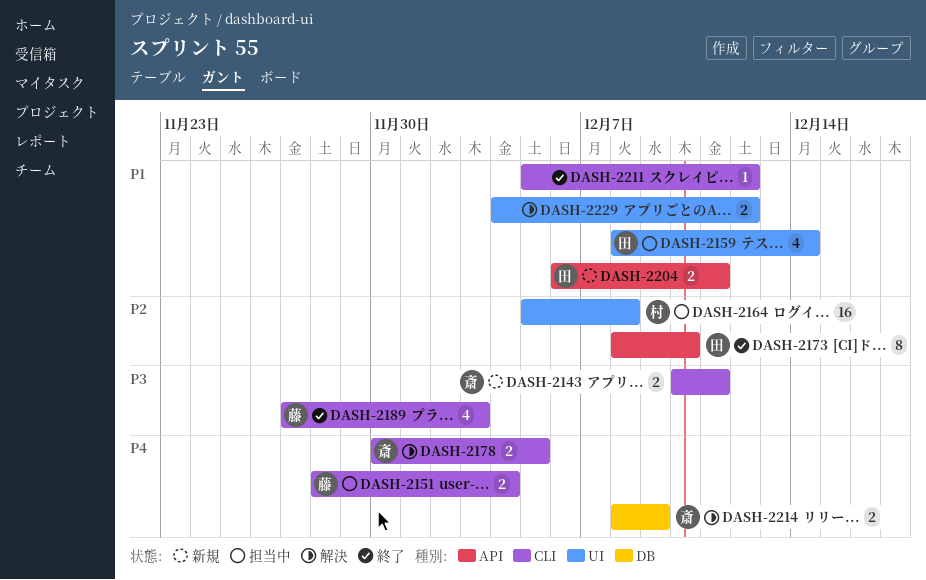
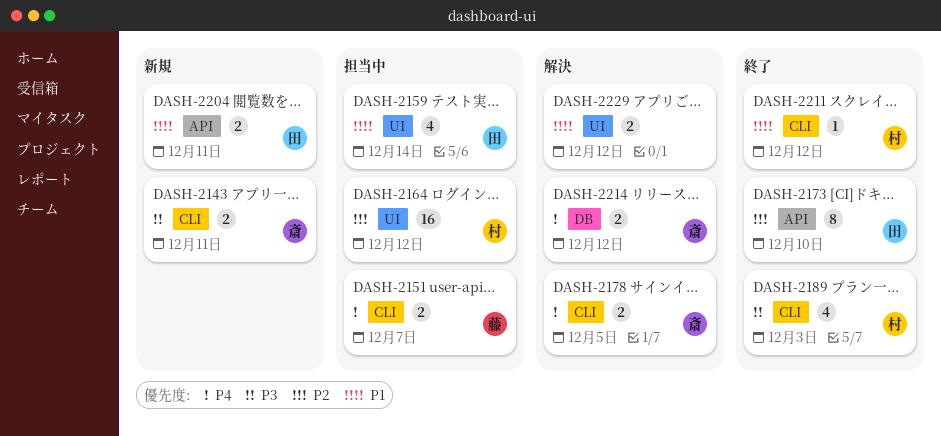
DASH-2151, due: Dec 4 -> Dec 7
DASH-2164, due: Dec 8 -> Dec 12
DASH-2189, owner: 藤 -> 村
DASH-2211, owner: none -> 村
DASH-2214, due: Dec 9 -> Dec 12

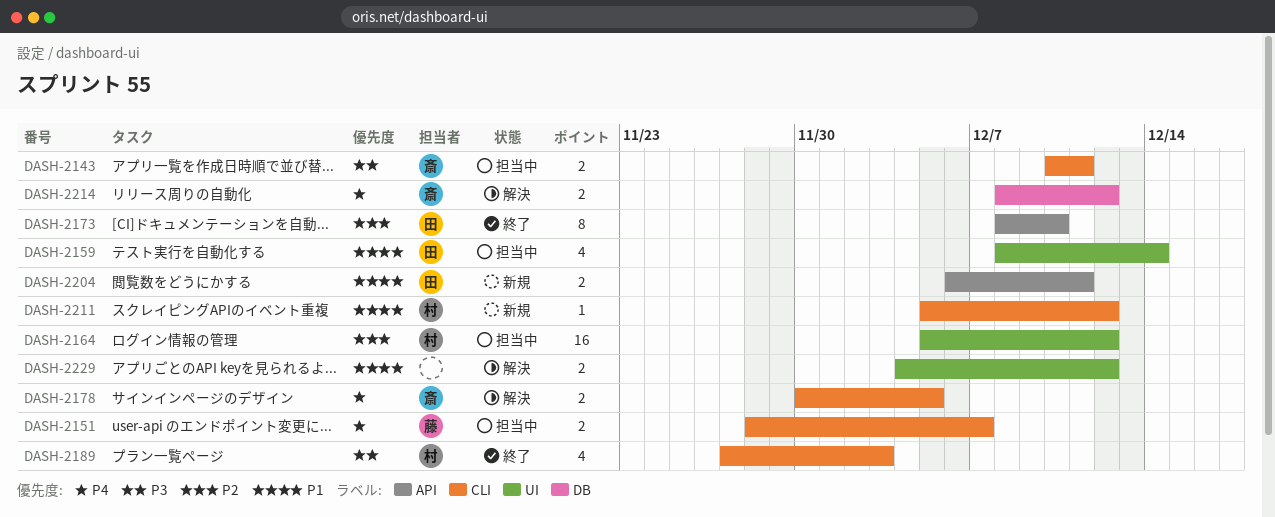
DASH-2143, status: 新規 -> 担当中
DASH-2211, status: 終了 -> 新規

